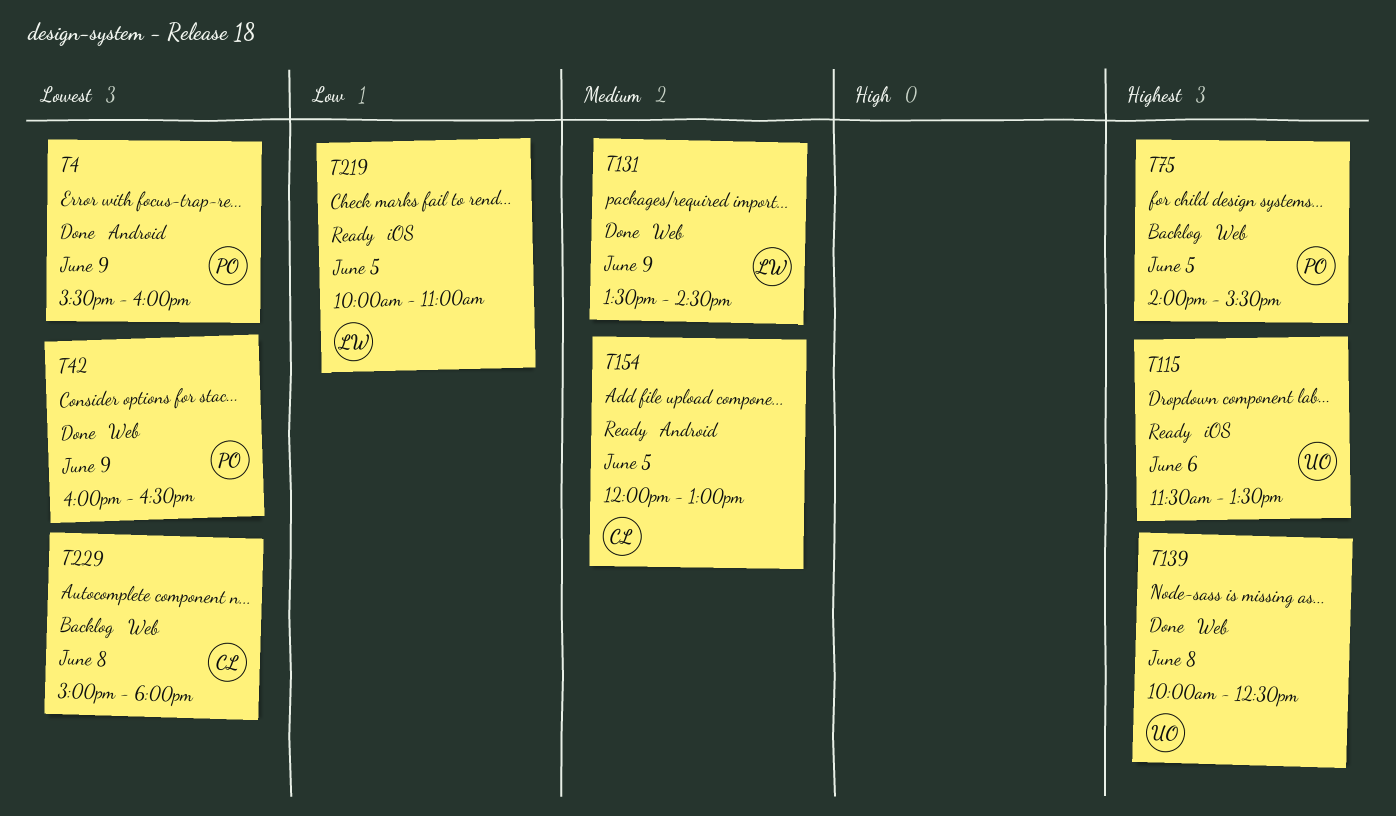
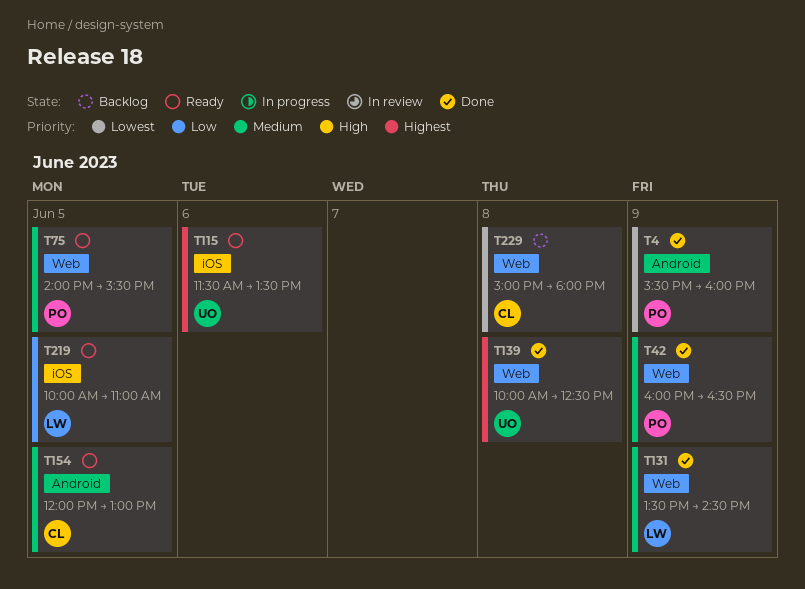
T42, priority: Lowest -> Medium
T75, status: Backlog -> Ready
T75, priority: Highest -> Medium

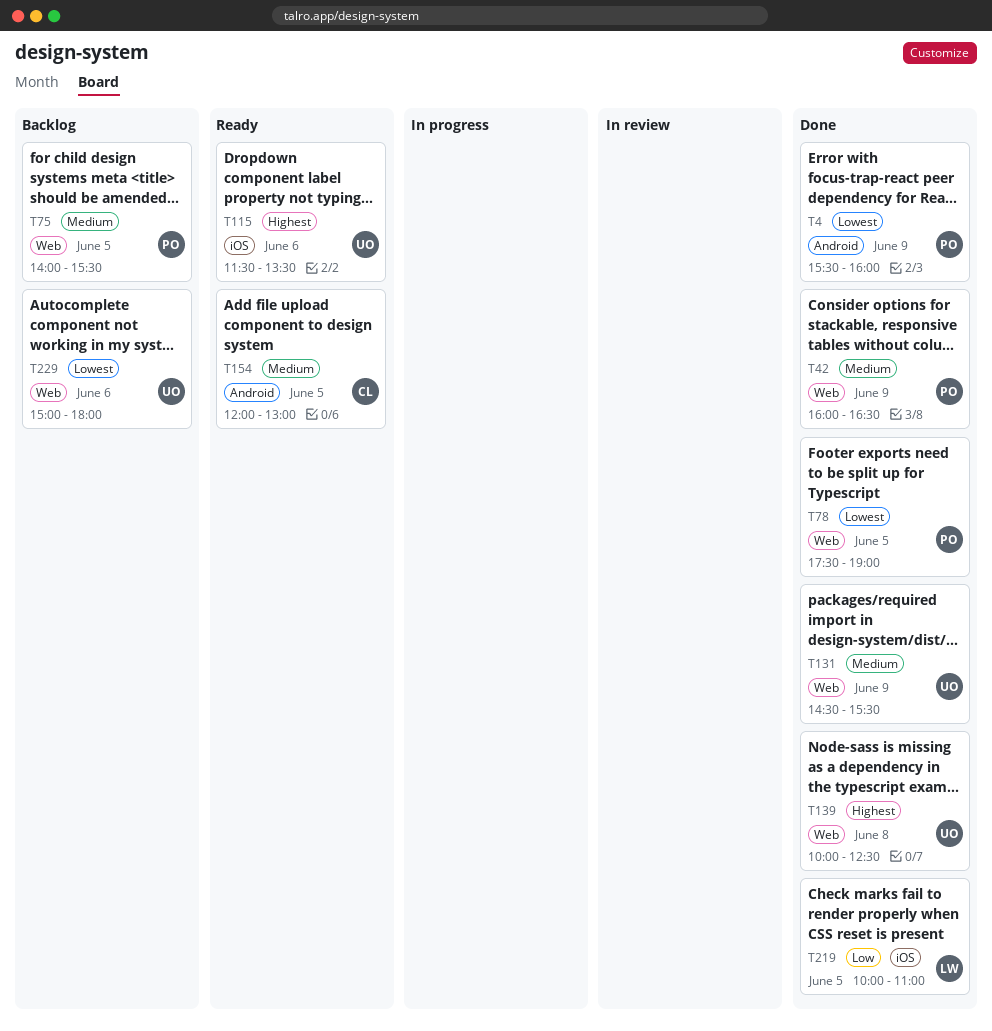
T75, status: Ready -> Backlog
T78: none -> present
T131, owner: LW -> UO
T131, begins: 13:30 -> 14:30
T131, ends: 14:30 -> 15:30
T219, status: Ready -> Done
T229, owner: CL -> UO
T229, day: Jun 8 -> Jun 6

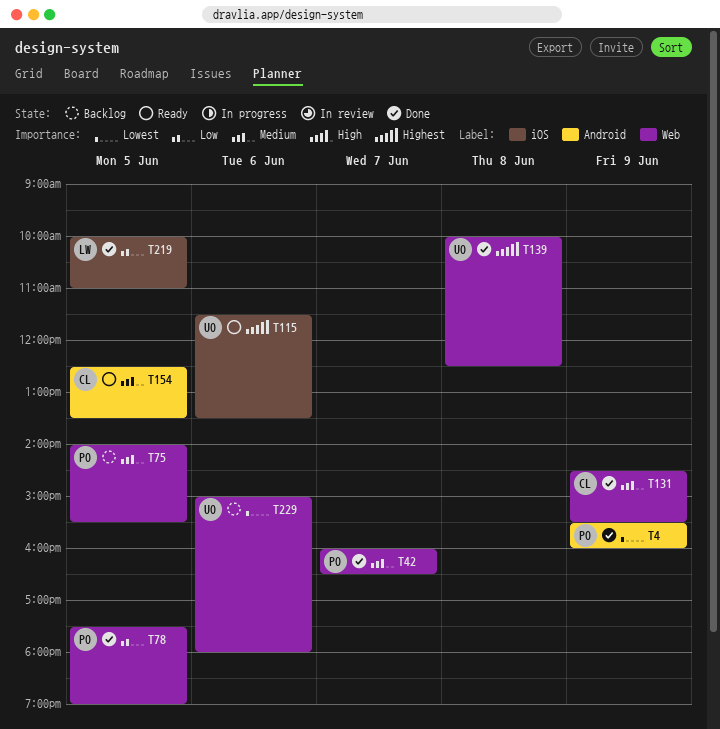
T42, day: Jun 9 -> Jun 7
T78, priority: Lowest -> Low
T131, owner: UO -> CL
T154, begins: 12:00 -> 12:30
T154, ends: 13:00 -> 13:30

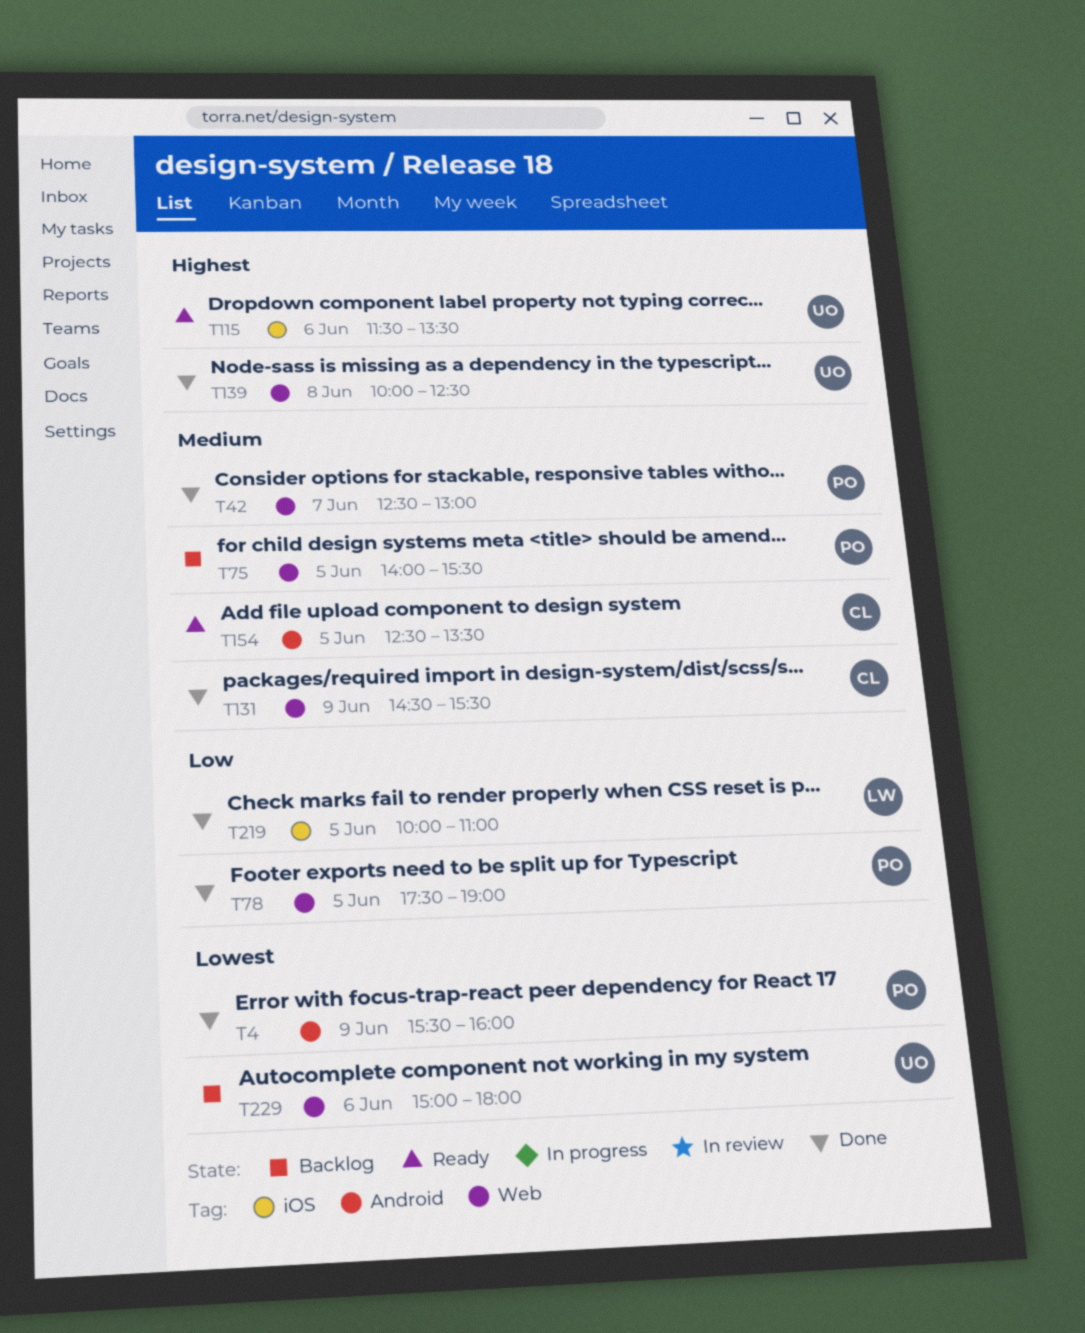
T42, begins: 16:00 -> 12:30
T42, ends: 16:30 -> 13:00

